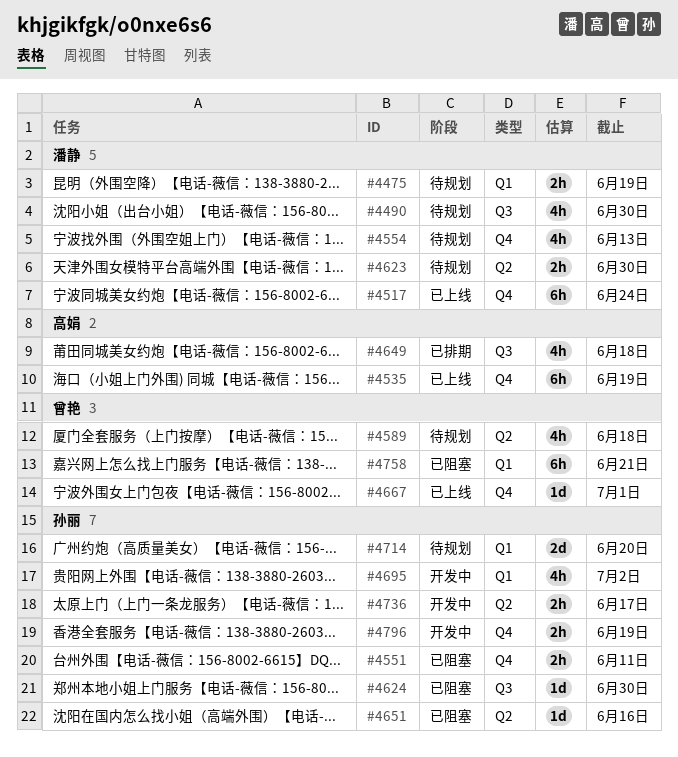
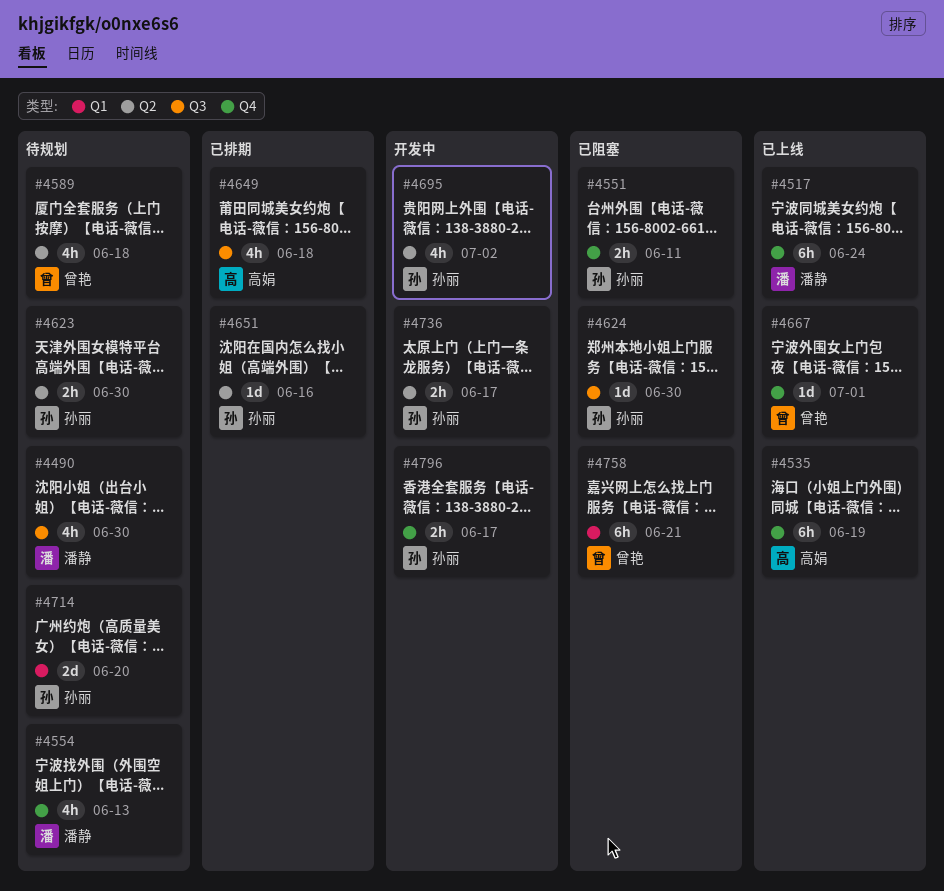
#4475: present -> none
#4623, owner: 潘静 -> 孙丽
#4651, status: 已阻塞 -> 已排期
#4695, label: Q1 -> Q2
#4796, due: Jun 19 -> Jun 17

